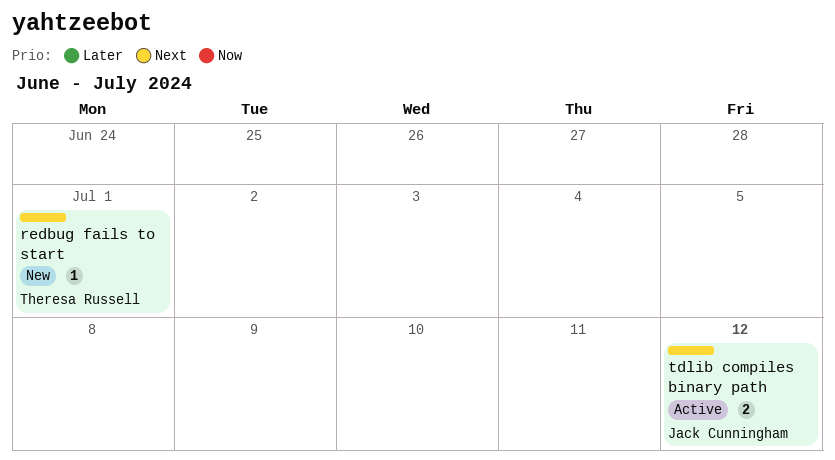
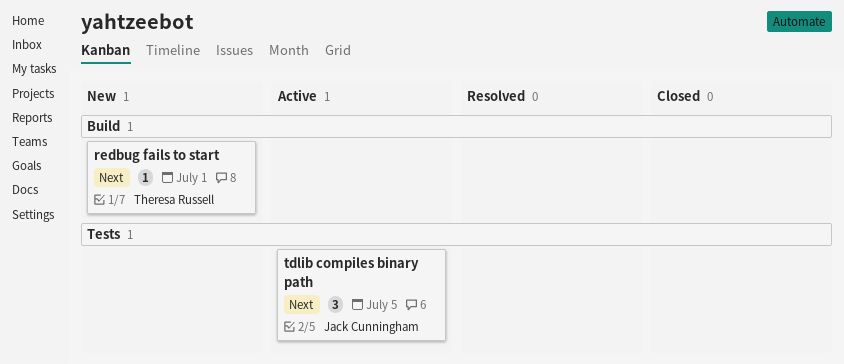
tdlib compiles binary path, estimate: 2 -> 3
tdlib compiles binary path, due: Jul 12 -> Jul 5

